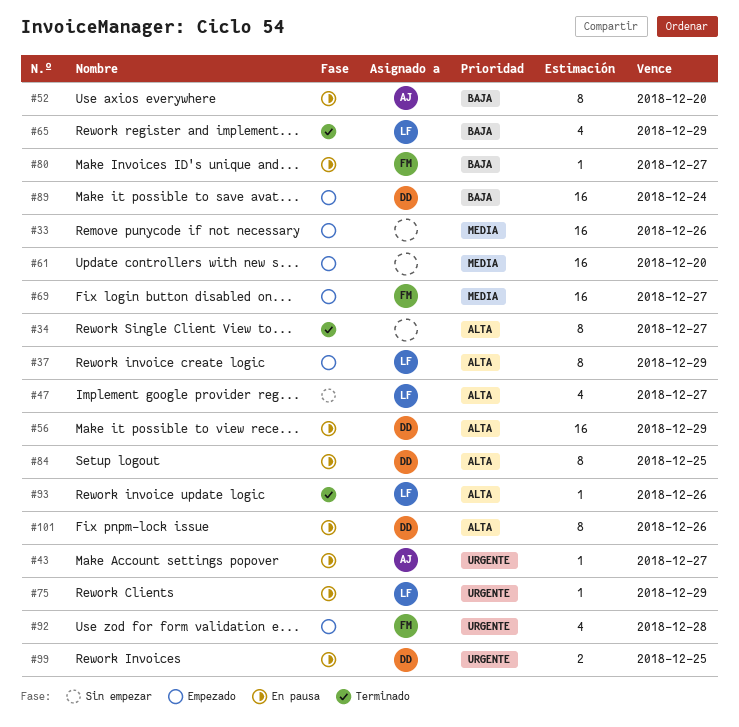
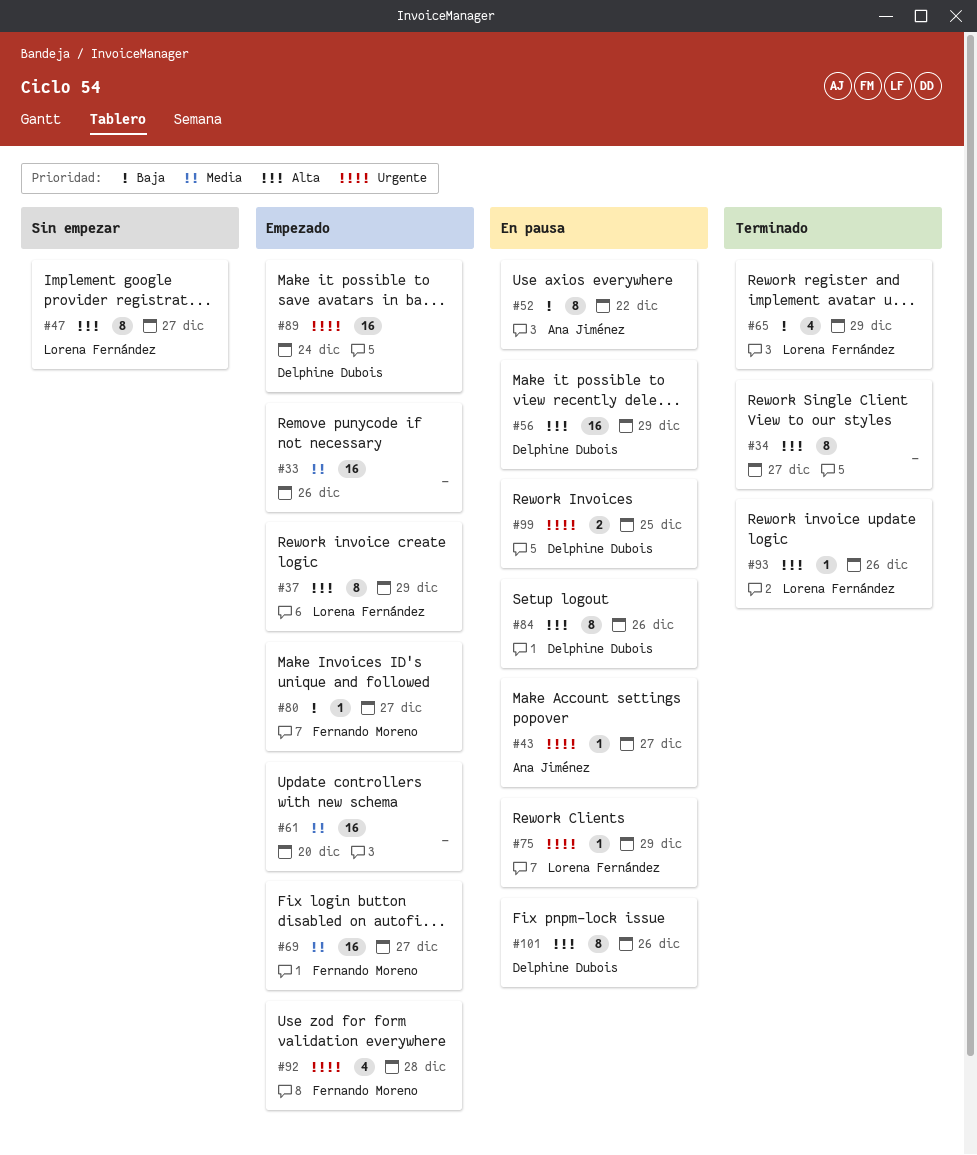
#47, estimate: 4 -> 8
#52, due: Dec 20 -> Dec 22
#80, status: En pausa -> Empezado
#84, due: Dec 25 -> Dec 26
#89, priority: Baja -> Urgente

